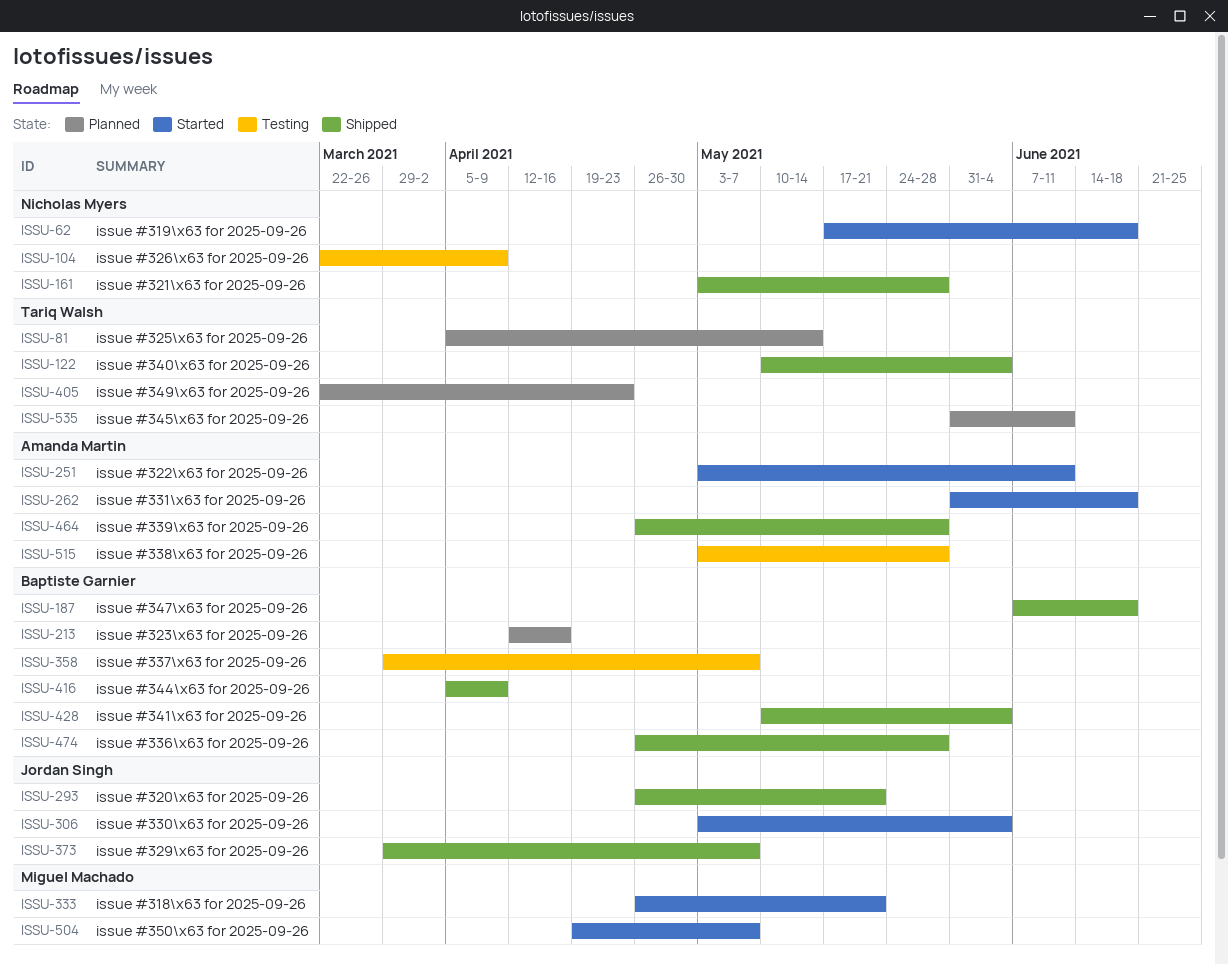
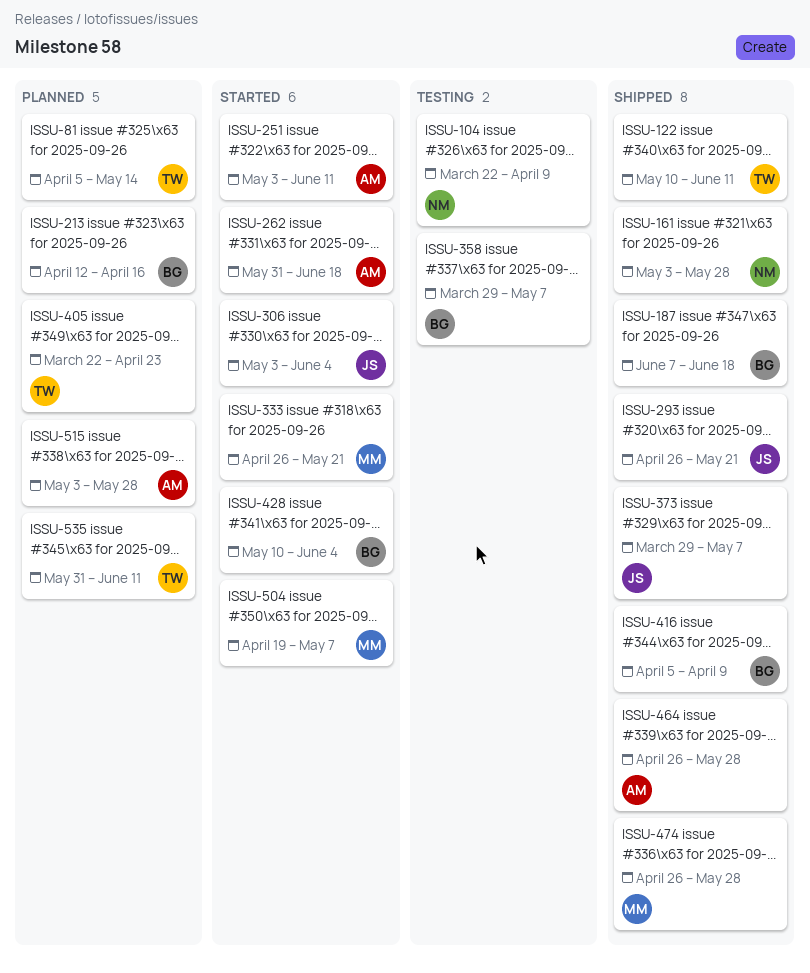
ISSU-62: present -> none
ISSU-122, due: Jun 4 -> Jun 11
ISSU-428, status: Shipped -> Started
ISSU-474, owner: Baptiste Garnier -> Miguel Machado
ISSU-515, status: Testing -> Planned

